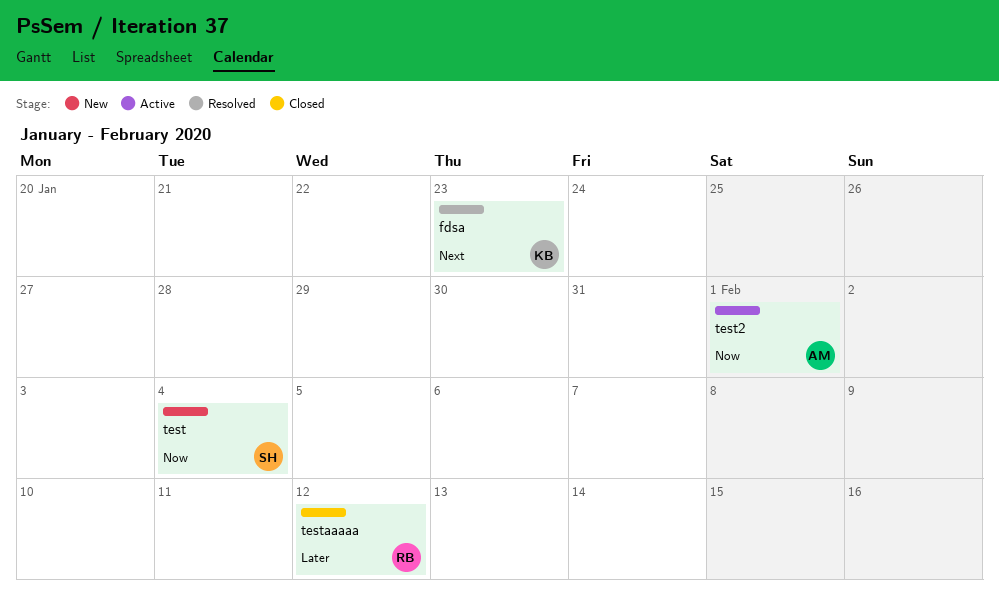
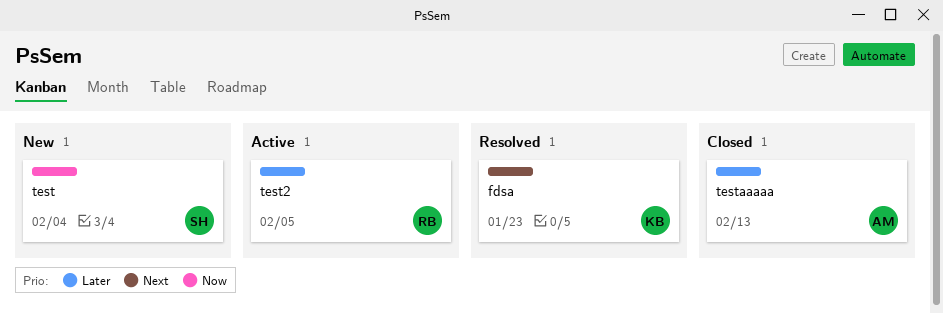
test2, owner: AM -> RB
test2, priority: Now -> Later
test2, due: Feb 1 -> Feb 5
testaaaaa, owner: RB -> AM
testaaaaa, due: Feb 12 -> Feb 13

